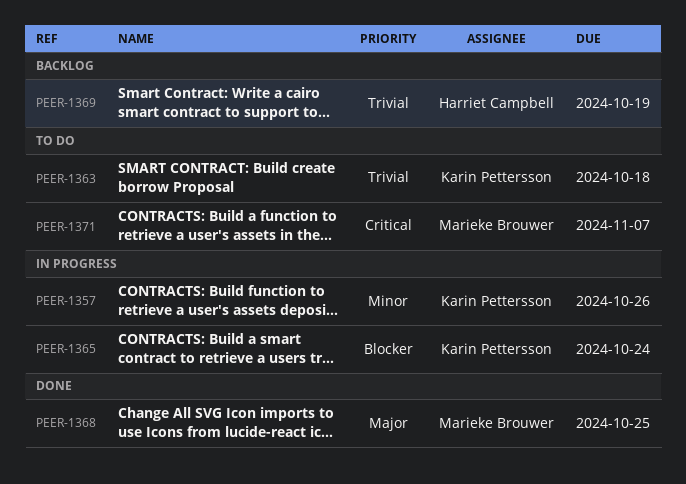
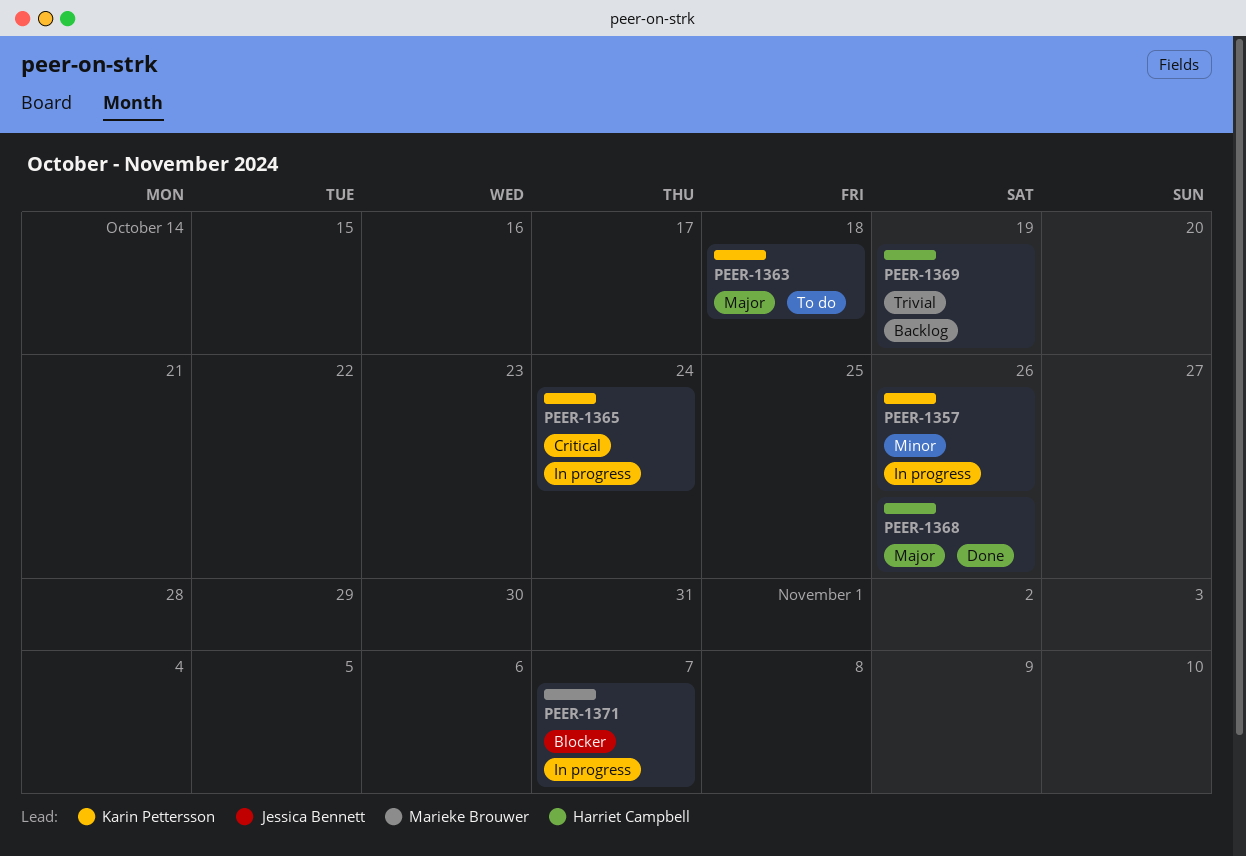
PEER-1363, priority: Trivial -> Major
PEER-1365, priority: Blocker -> Critical
PEER-1368, owner: Marieke Brouwer -> Harriet Campbell
PEER-1368, due: Oct 25 -> Oct 26
PEER-1371, status: To do -> In progress
PEER-1371, priority: Critical -> Blocker

